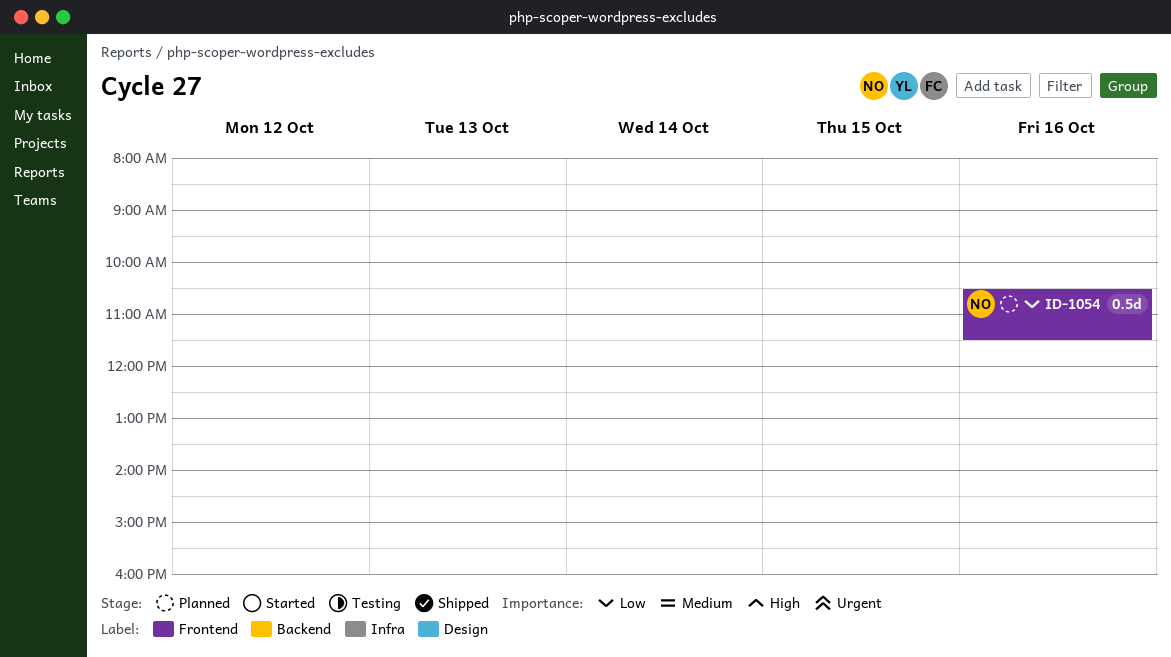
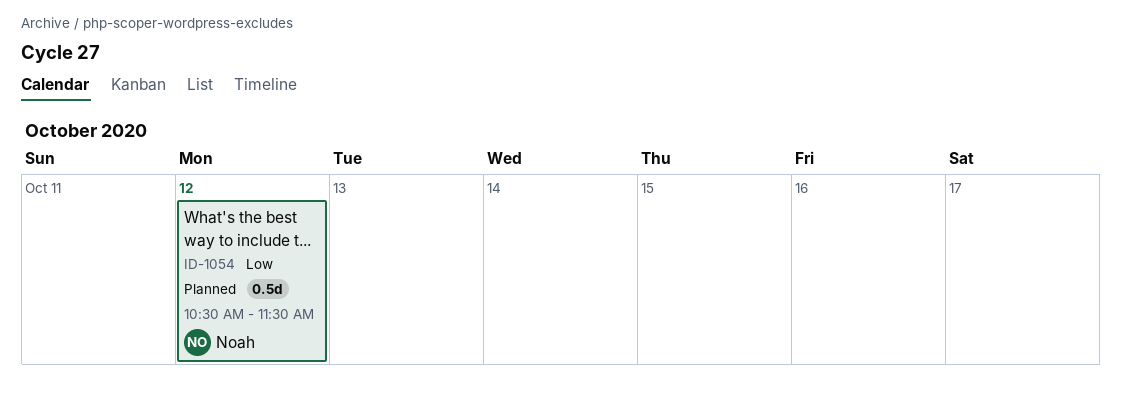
ID-1054, day: Oct 16 -> Oct 12

